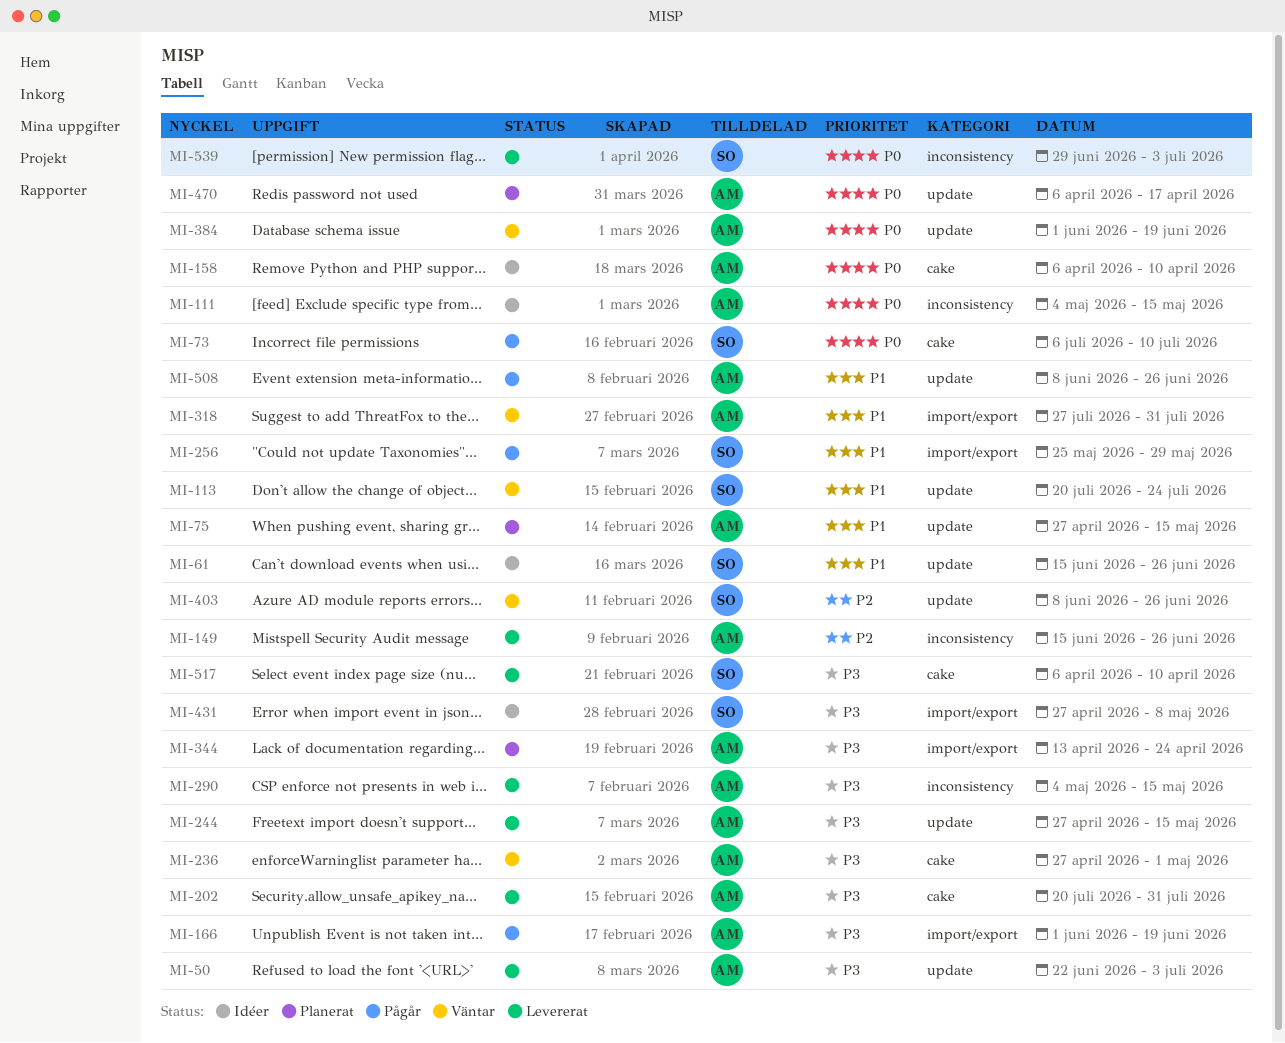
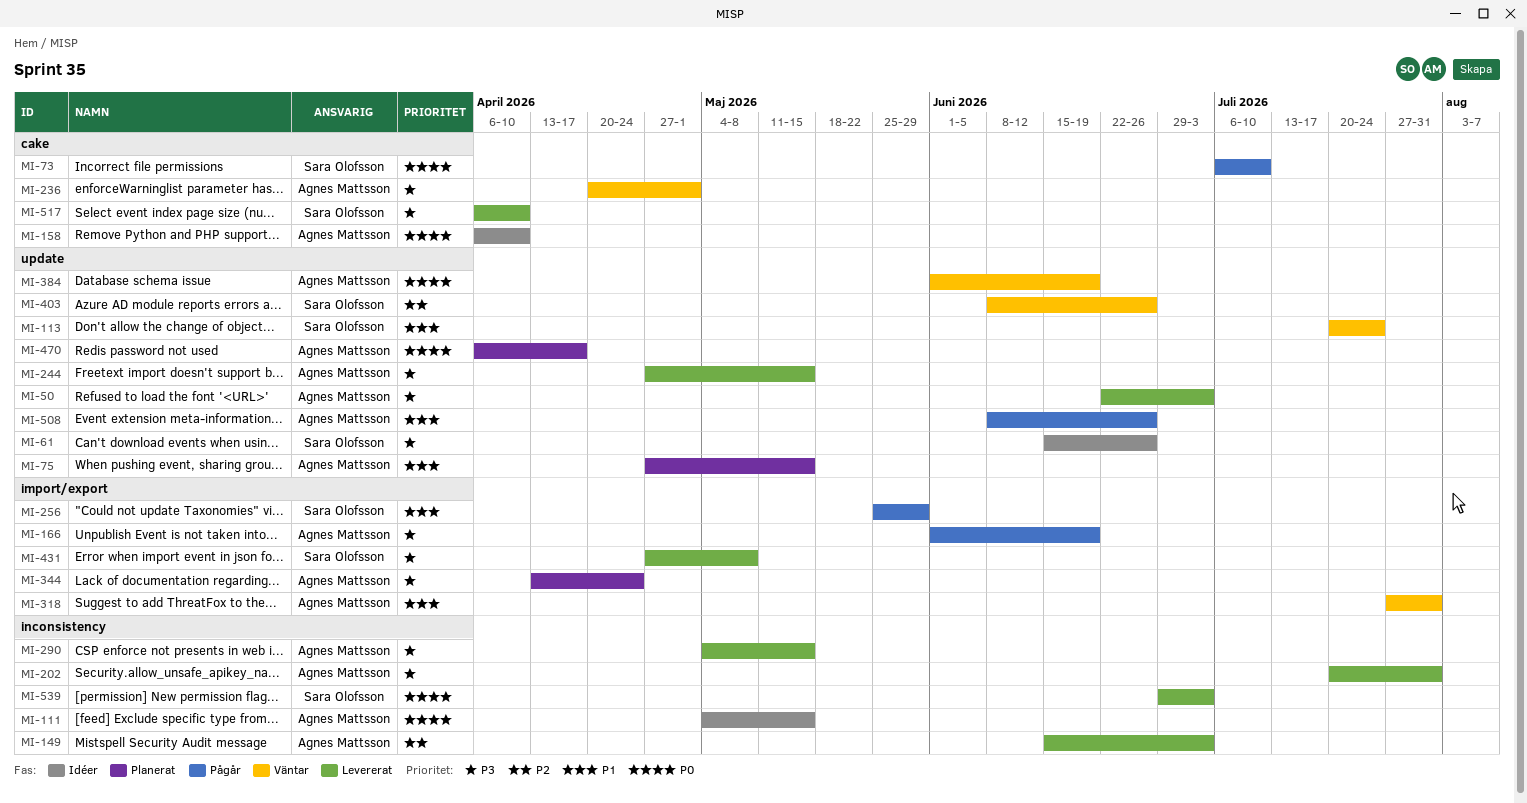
MI-61, priority: P1 -> P3
MI-149, due: Jun 26 -> Jul 3
MI-202, label: cake -> inconsistency
MI-236, start: Apr 27 -> Apr 20
MI-431, status: Idéer -> Levererat

